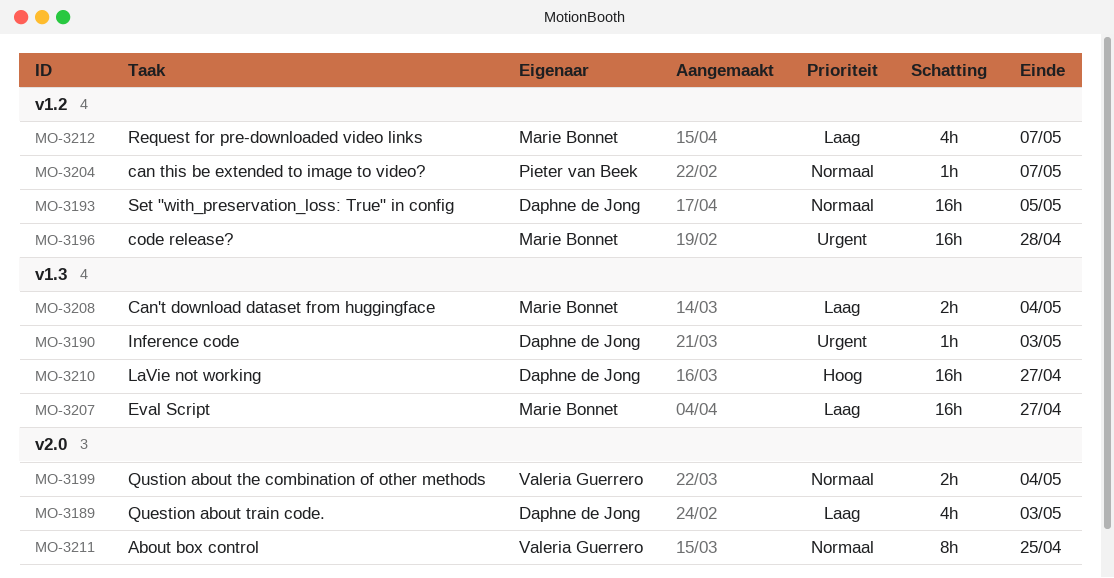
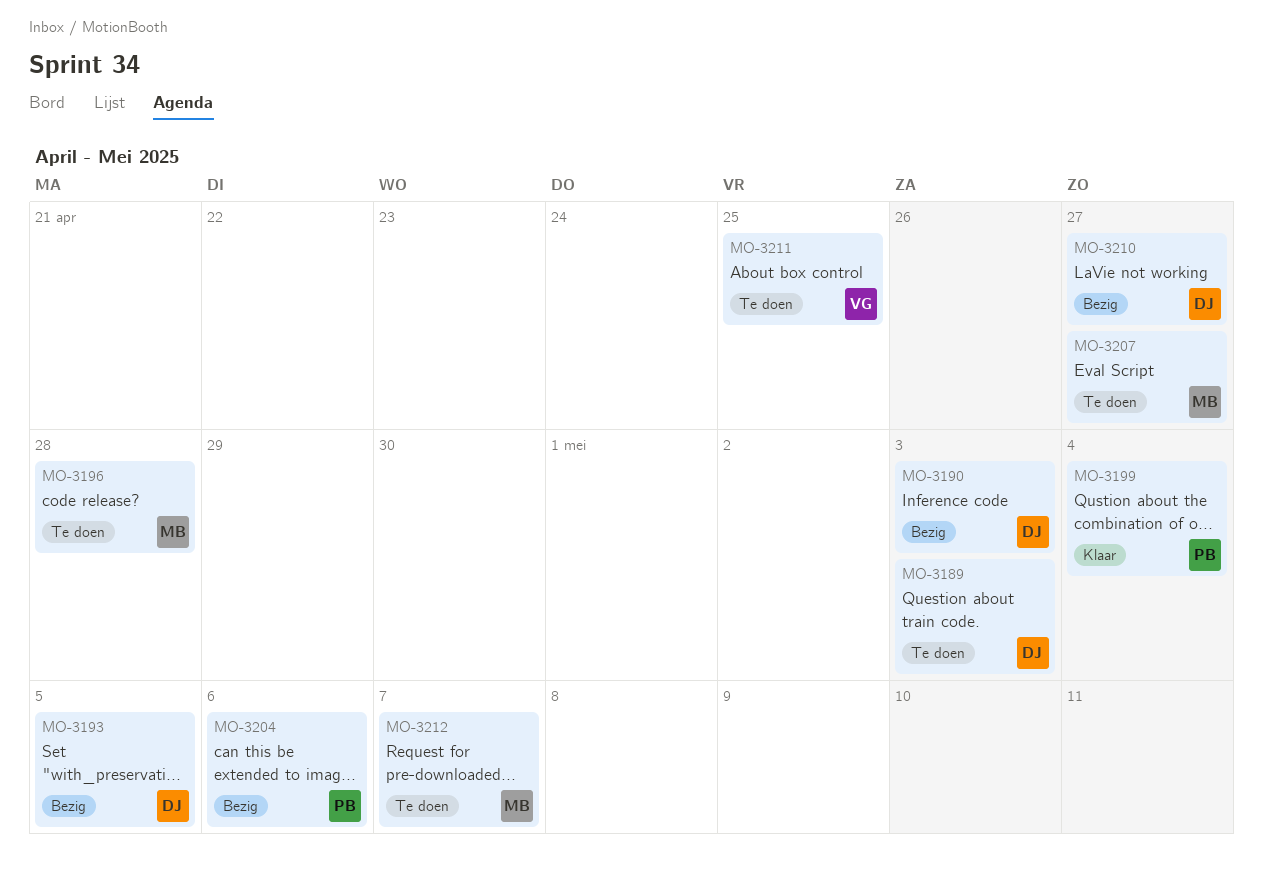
MO-3199, owner: Valeria Guerrero -> Pieter van Beek
MO-3204, due: May 7 -> May 6
MO-3208: present -> none

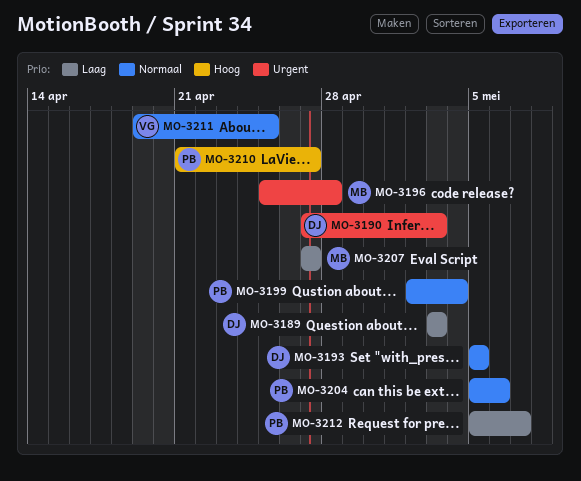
MO-3210, owner: DJ -> PB
MO-3212, owner: MB -> PB

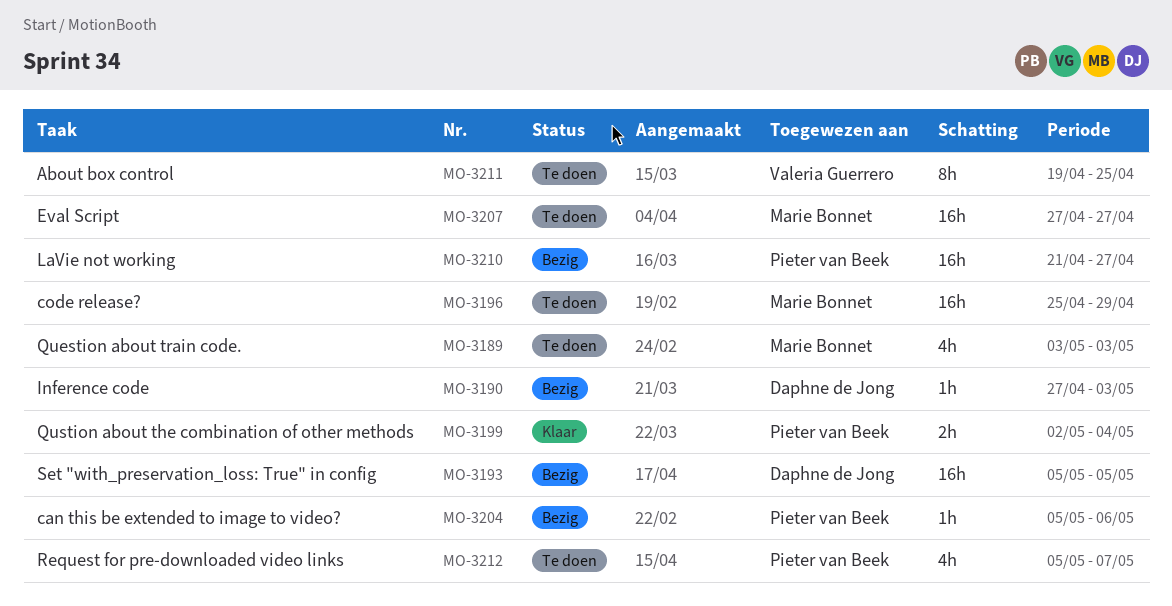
MO-3189, owner: Daphne de Jong -> Marie Bonnet
MO-3196, due: Apr 28 -> Apr 29

